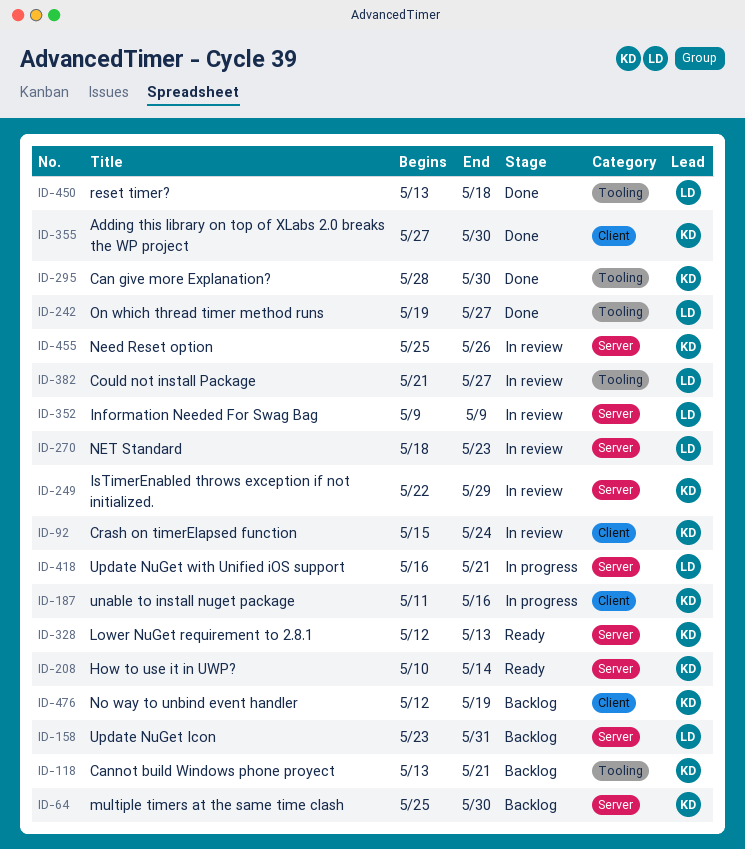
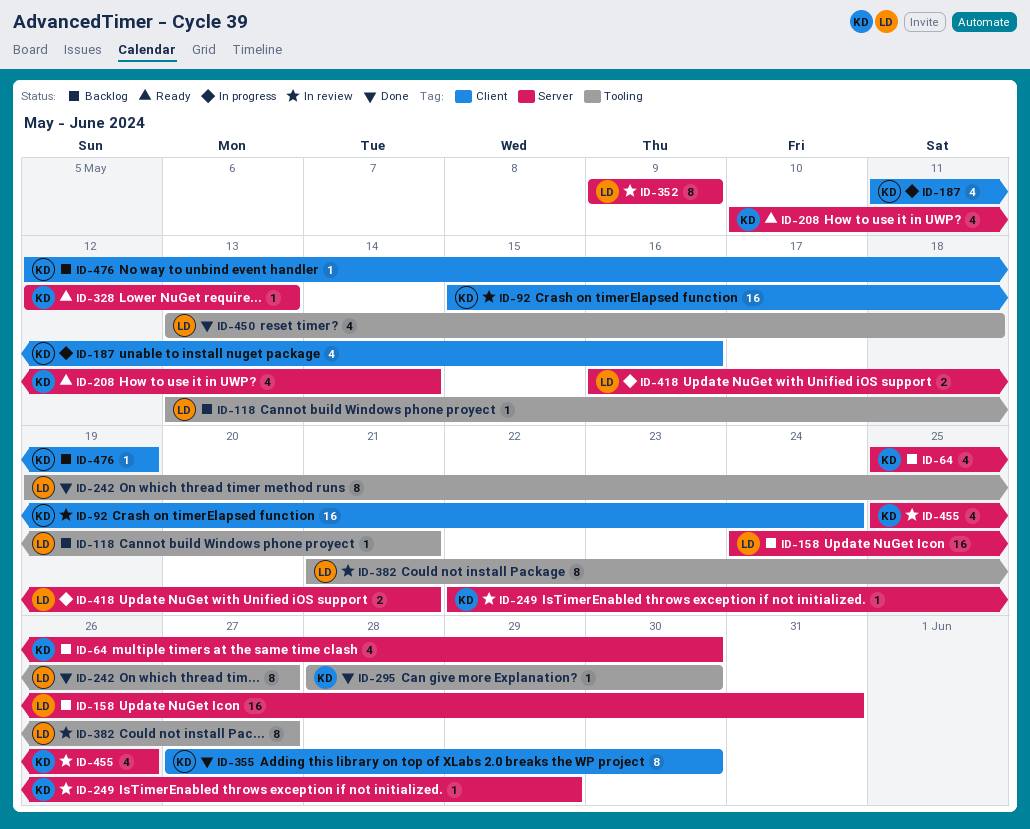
ID-118, owner: KD -> LD
ID-158, start: May 23 -> May 24
ID-270: present -> none

